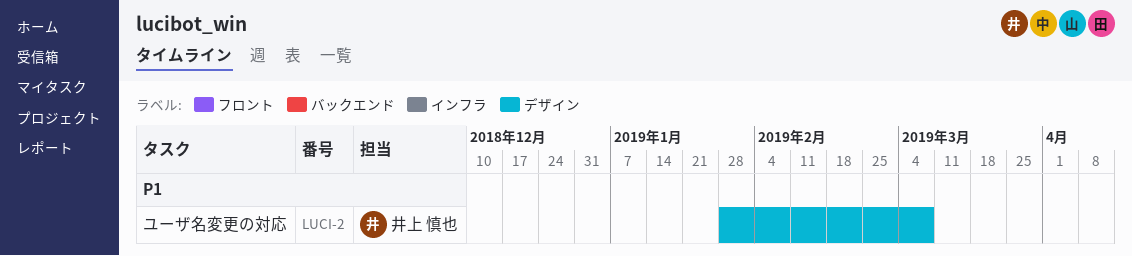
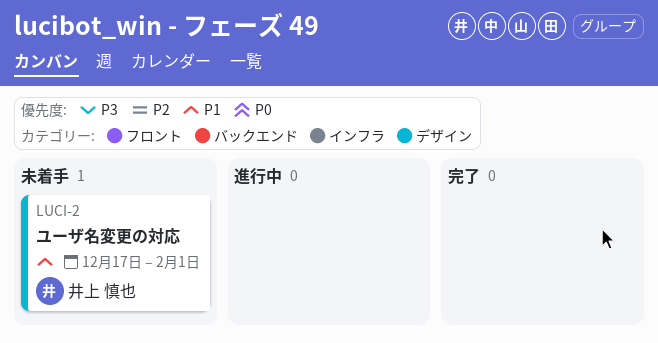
LUCI-2, start: Jan 28 -> Dec 17
LUCI-2, due: Mar 8 -> Feb 1

